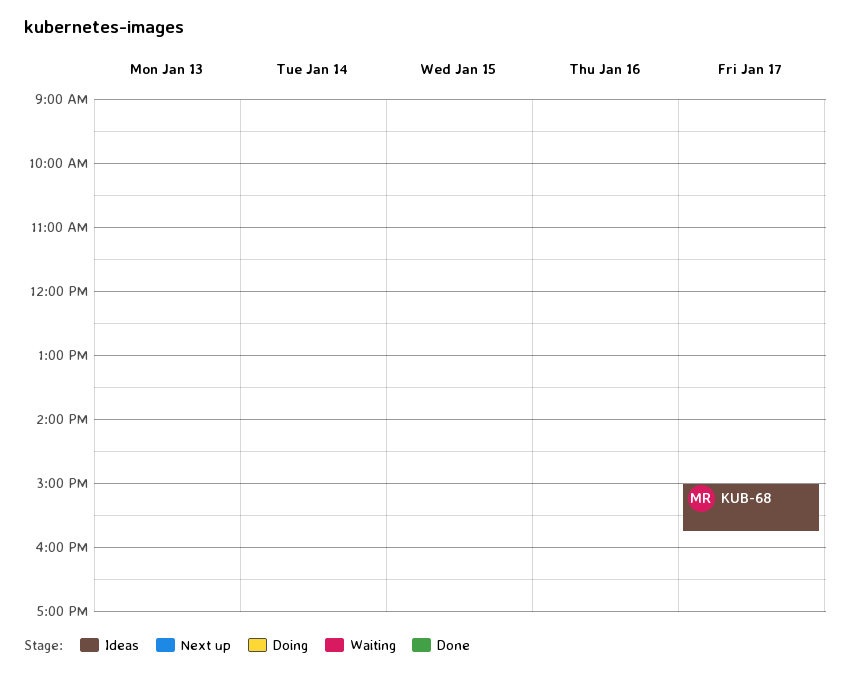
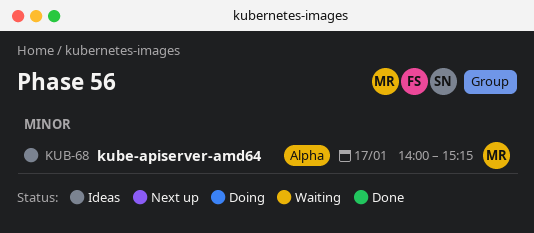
KUB-68, begins: 15:00 -> 14:00
KUB-68, ends: 15:45 -> 15:15

